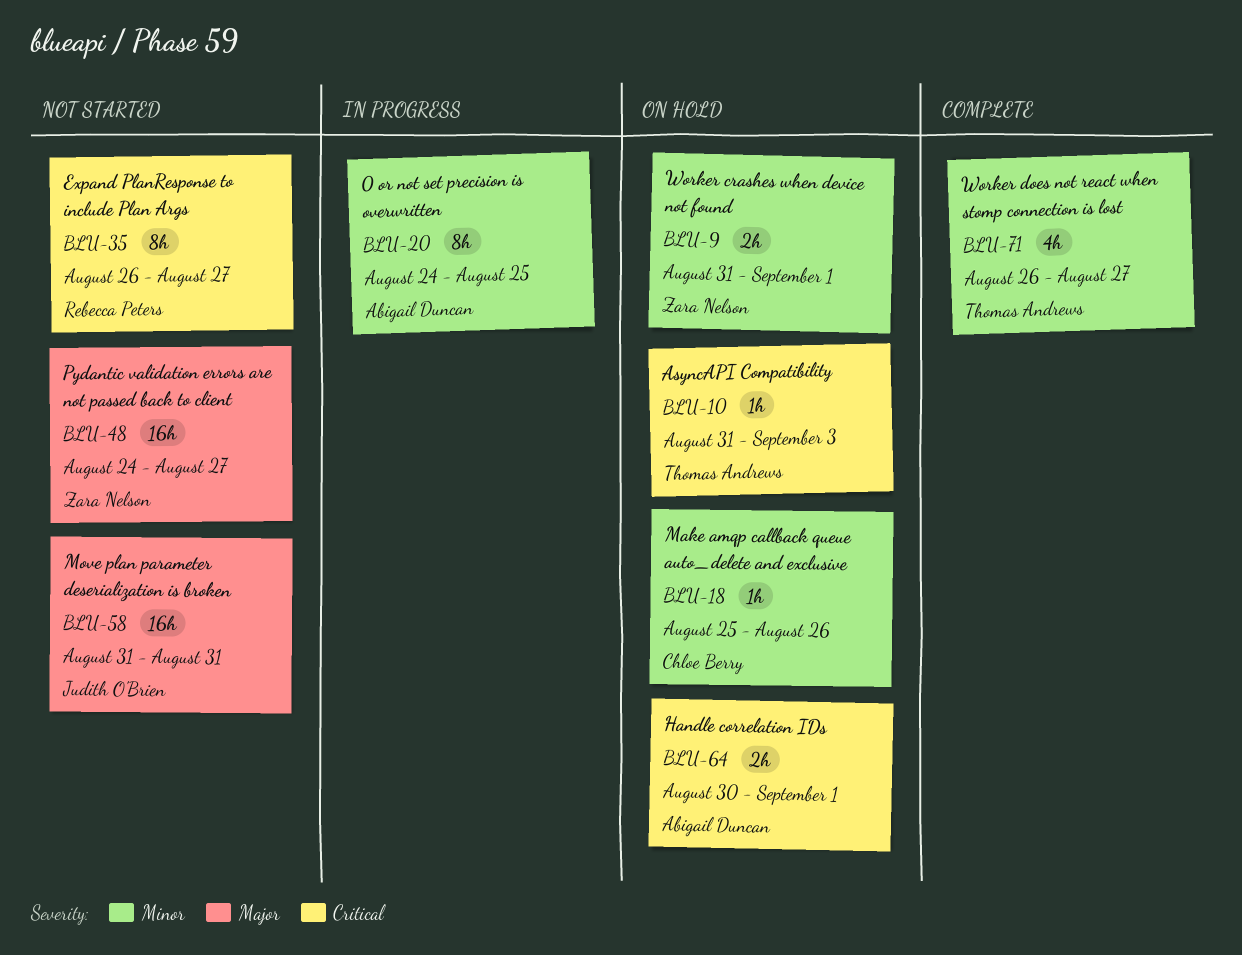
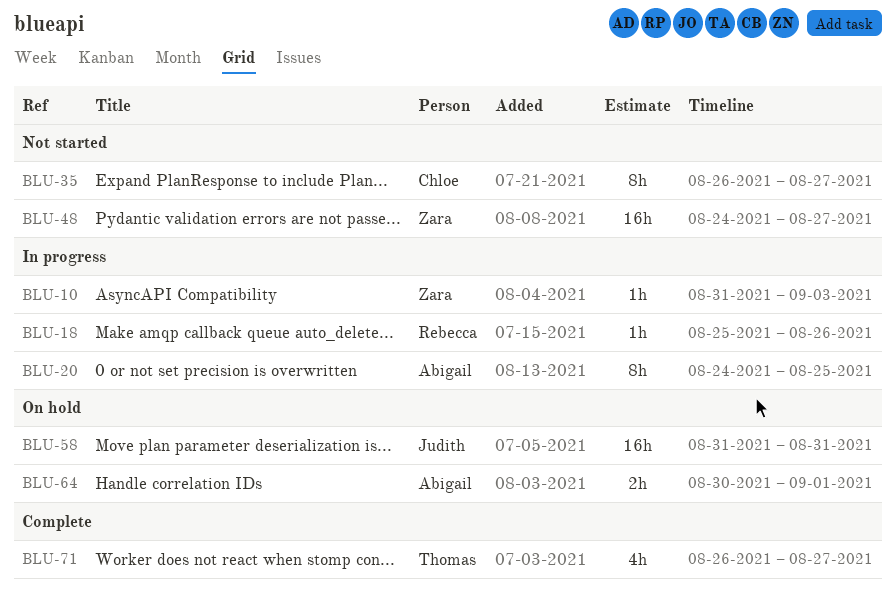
BLU-9: present -> none
BLU-10, status: On hold -> In progress
BLU-10, owner: Thomas Andrews -> Zara Nelson
BLU-18, status: On hold -> In progress
BLU-18, owner: Chloe Berry -> Rebecca Peters
BLU-35, owner: Rebecca Peters -> Chloe Berry
BLU-58, status: Not started -> On hold

